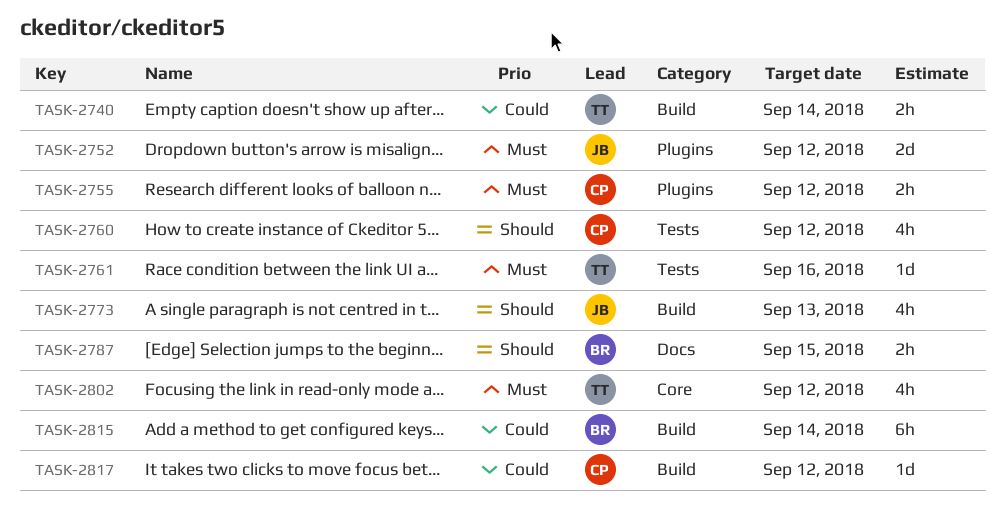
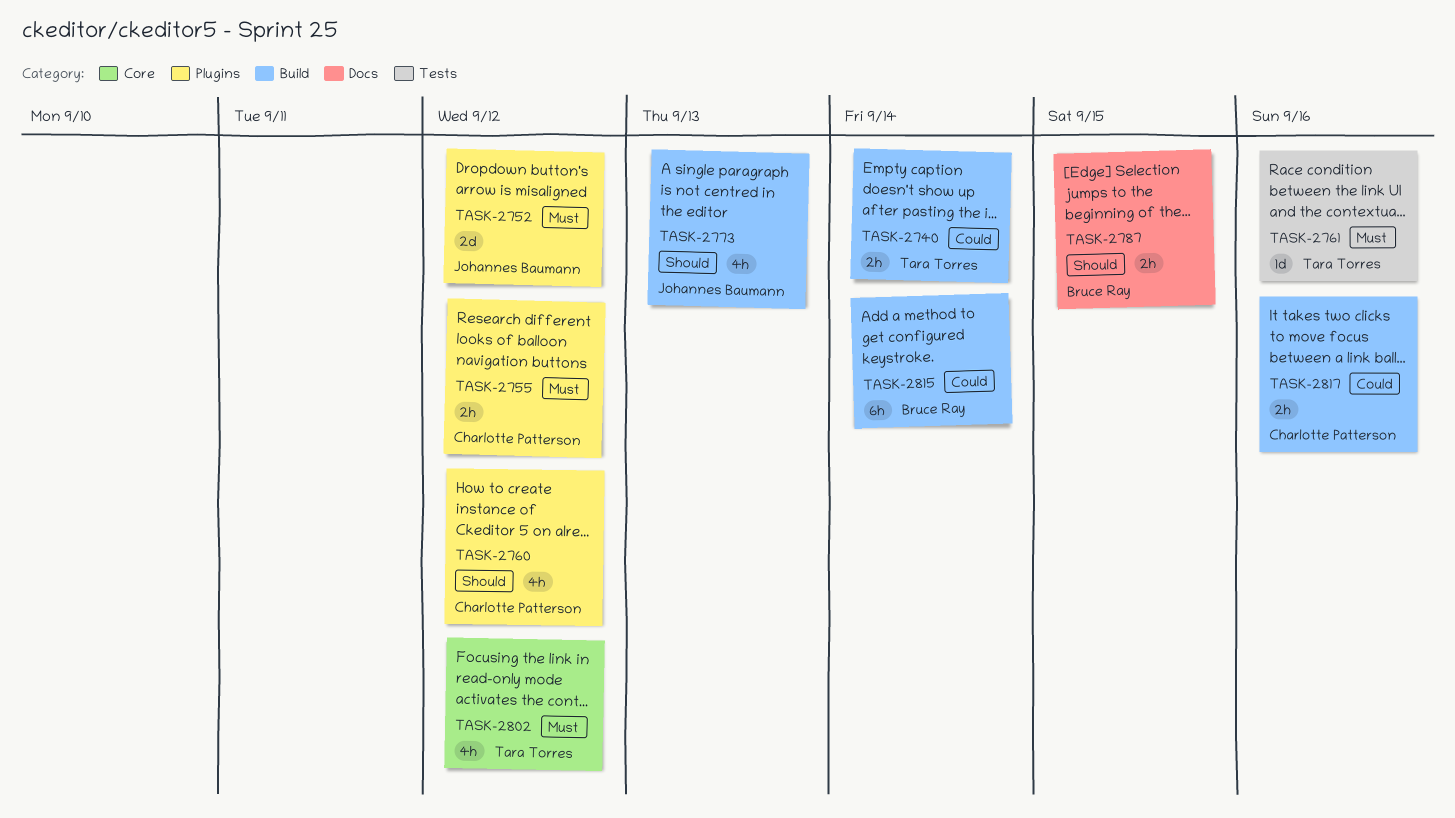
TASK-2760, label: Tests -> Plugins
TASK-2817, estimate: 1d -> 2h
TASK-2817, due: Sep 12 -> Sep 16

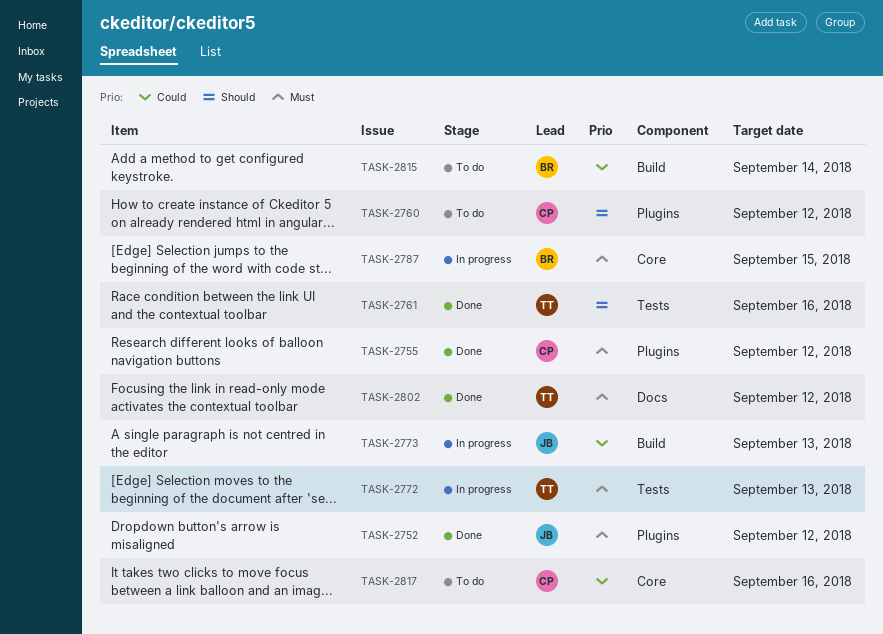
TASK-2740: present -> none
TASK-2761, priority: Must -> Should
TASK-2772: none -> present
TASK-2773, priority: Should -> Could
TASK-2787, priority: Should -> Must
TASK-2787, label: Docs -> Core
TASK-2802, label: Core -> Docs
TASK-2817, label: Build -> Core

